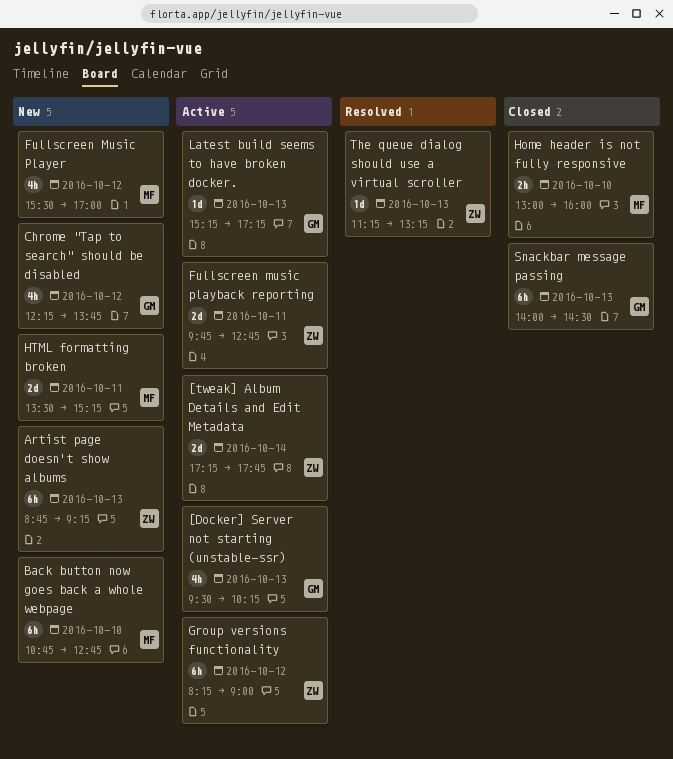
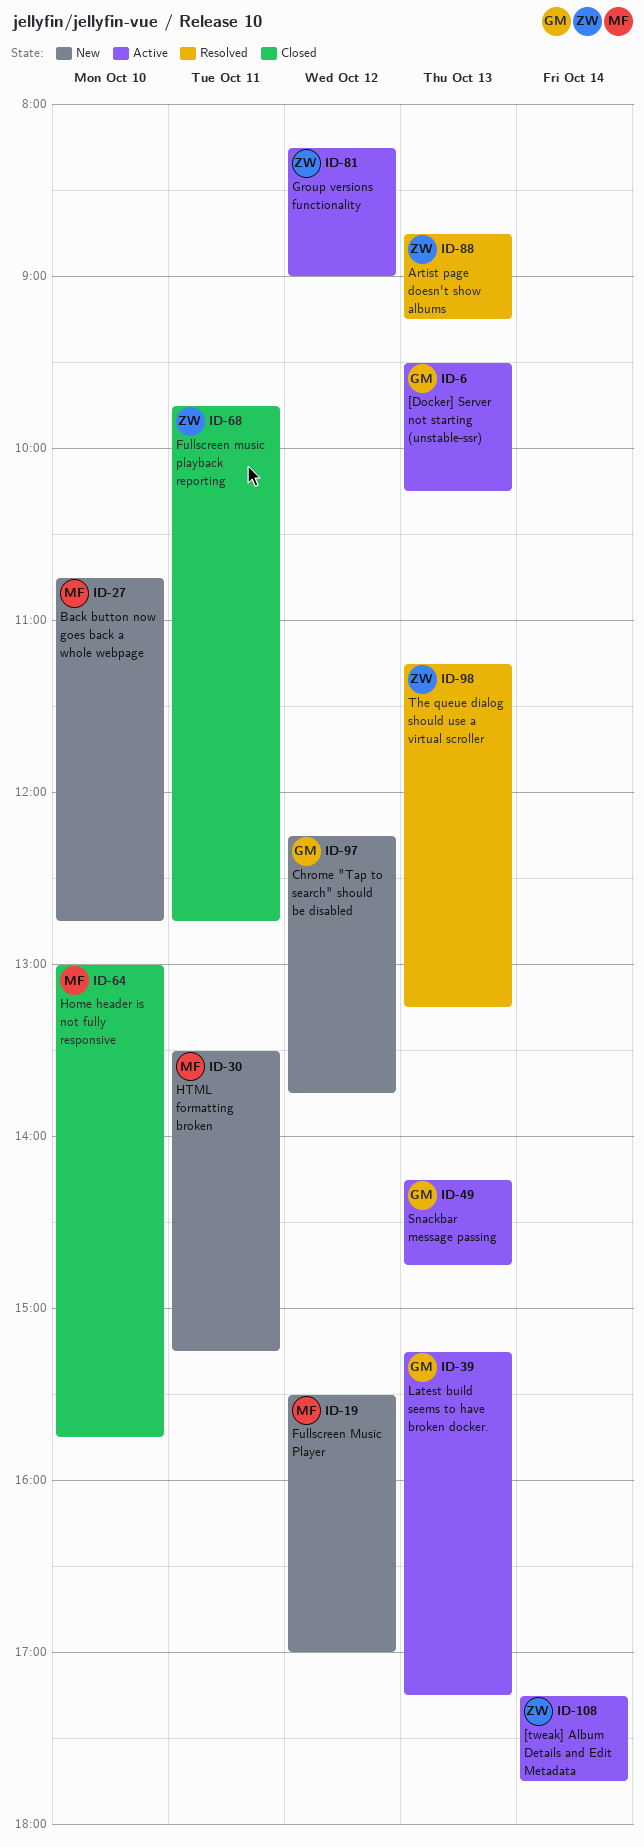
Artist page doesn't show albums, status: New -> Resolved
Fullscreen music playback reporting, status: Active -> Closed
Home header is not fully responsive, ends: 16:00 -> 15:45
Snackbar message passing, status: Closed -> Active
Snackbar message passing, begins: 14:00 -> 14:15
Snackbar message passing, ends: 14:30 -> 14:45

